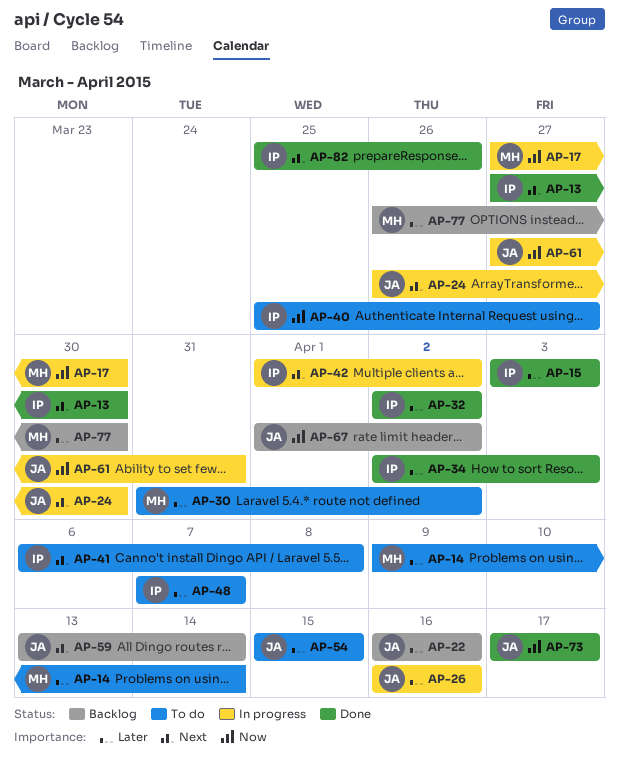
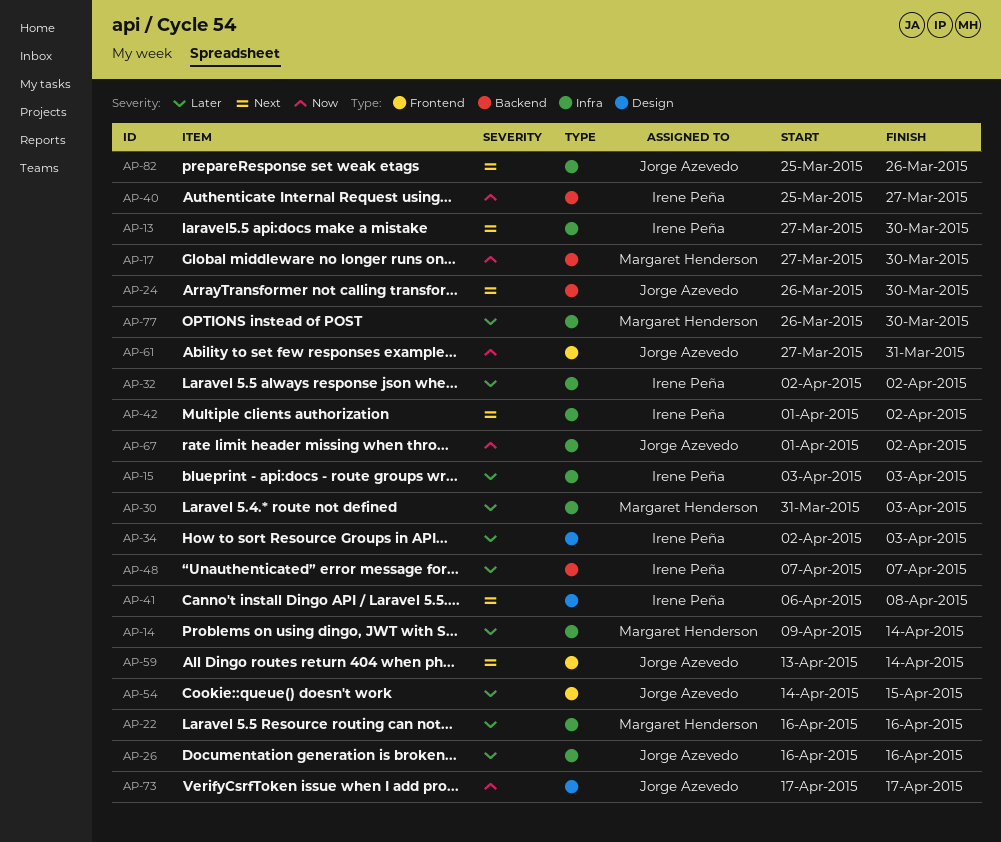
AP-22, owner: Jorge Azevedo -> Margaret Henderson
AP-30, due: Apr 2 -> Apr 3
AP-54, start: Apr 15 -> Apr 14
AP-82, owner: Irene Peña -> Jorge Azevedo

